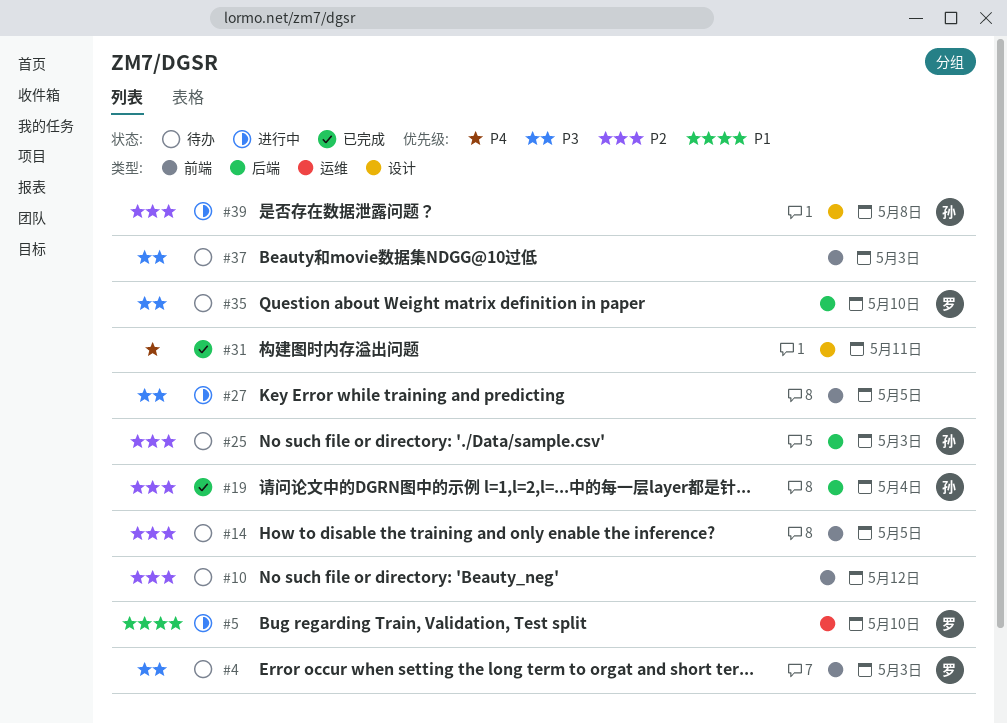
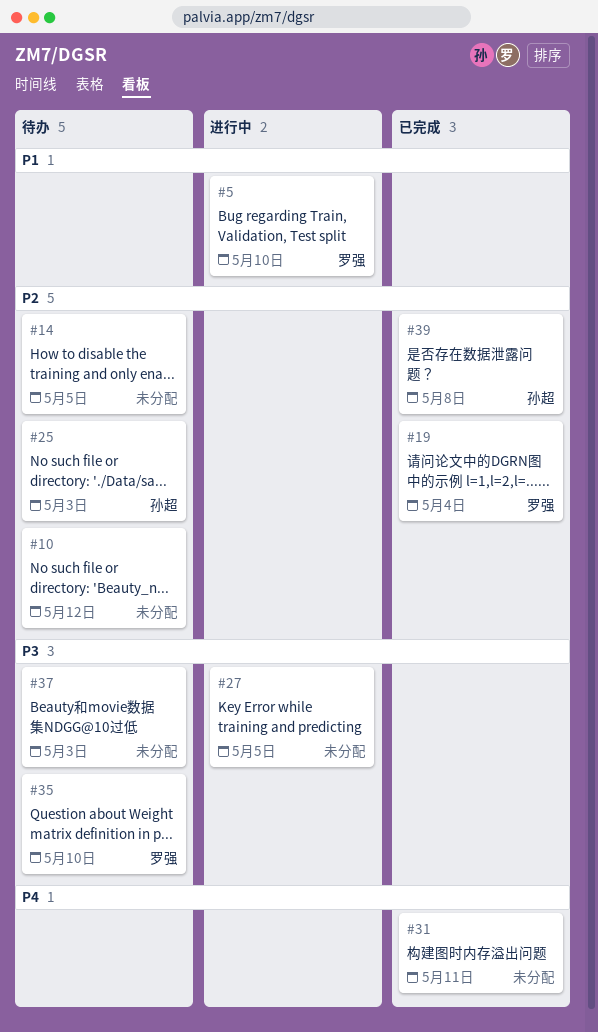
#4: present -> none
#19, owner: 孙超 -> 罗强
#39, status: 进行中 -> 已完成

